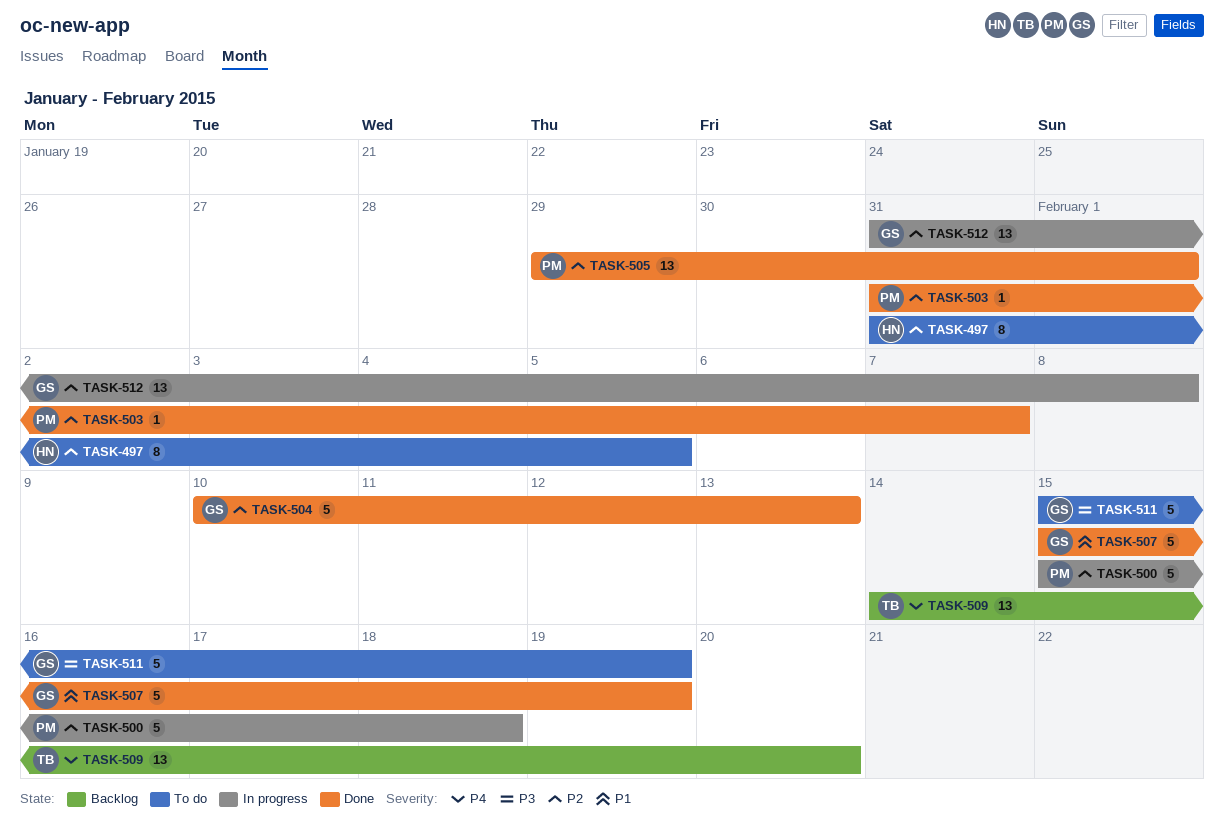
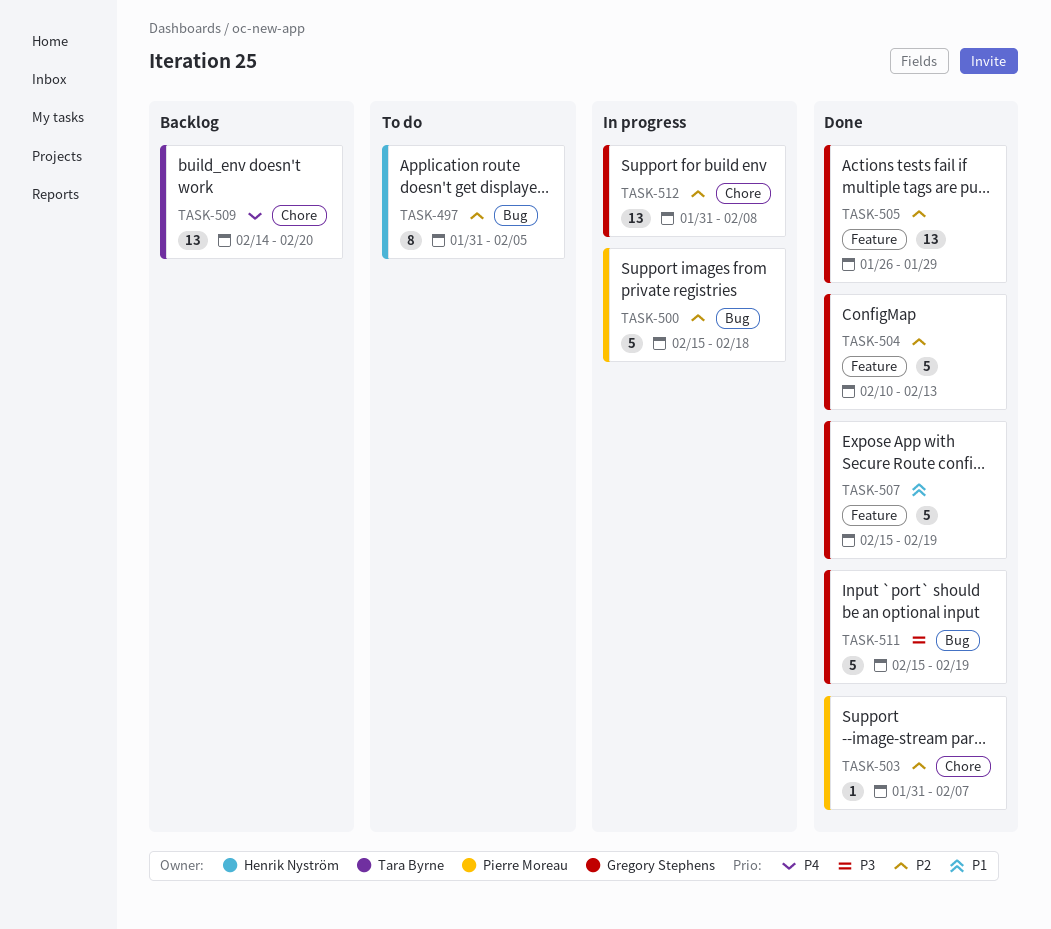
TASK-505, owner: Pierre Moreau -> Gregory Stephens
TASK-505, start: Jan 29 -> Jan 26
TASK-505, due: Feb 1 -> Jan 29
TASK-511, status: To do -> Done

